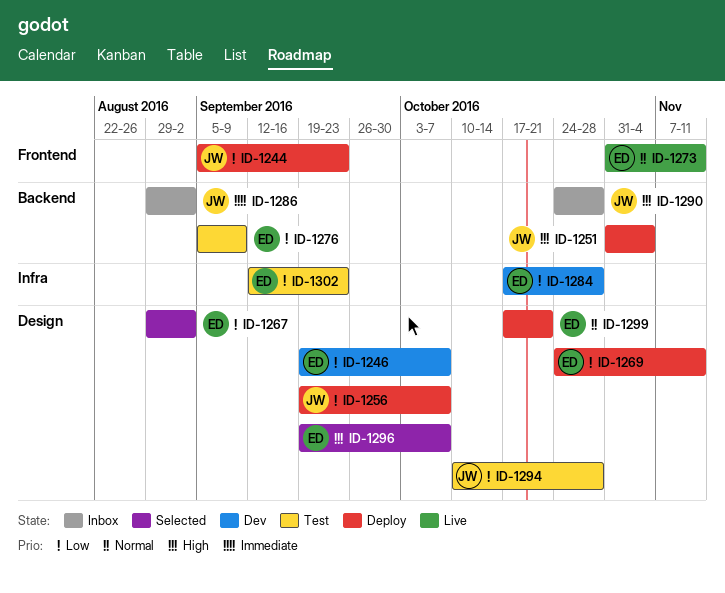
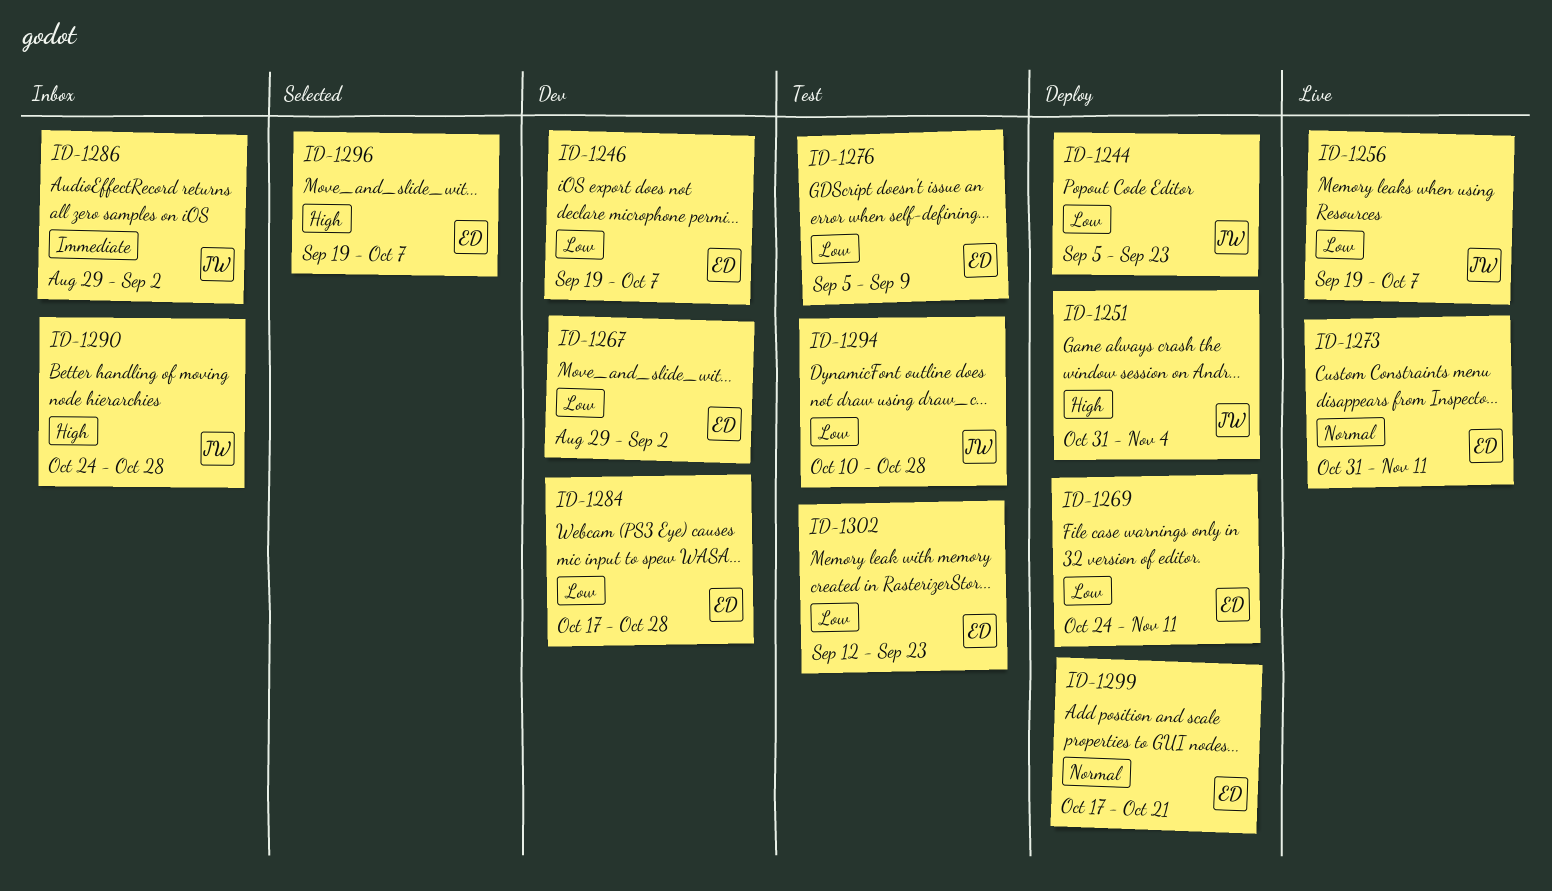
ID-1256, status: Deploy -> Live
ID-1267, status: Selected -> Dev

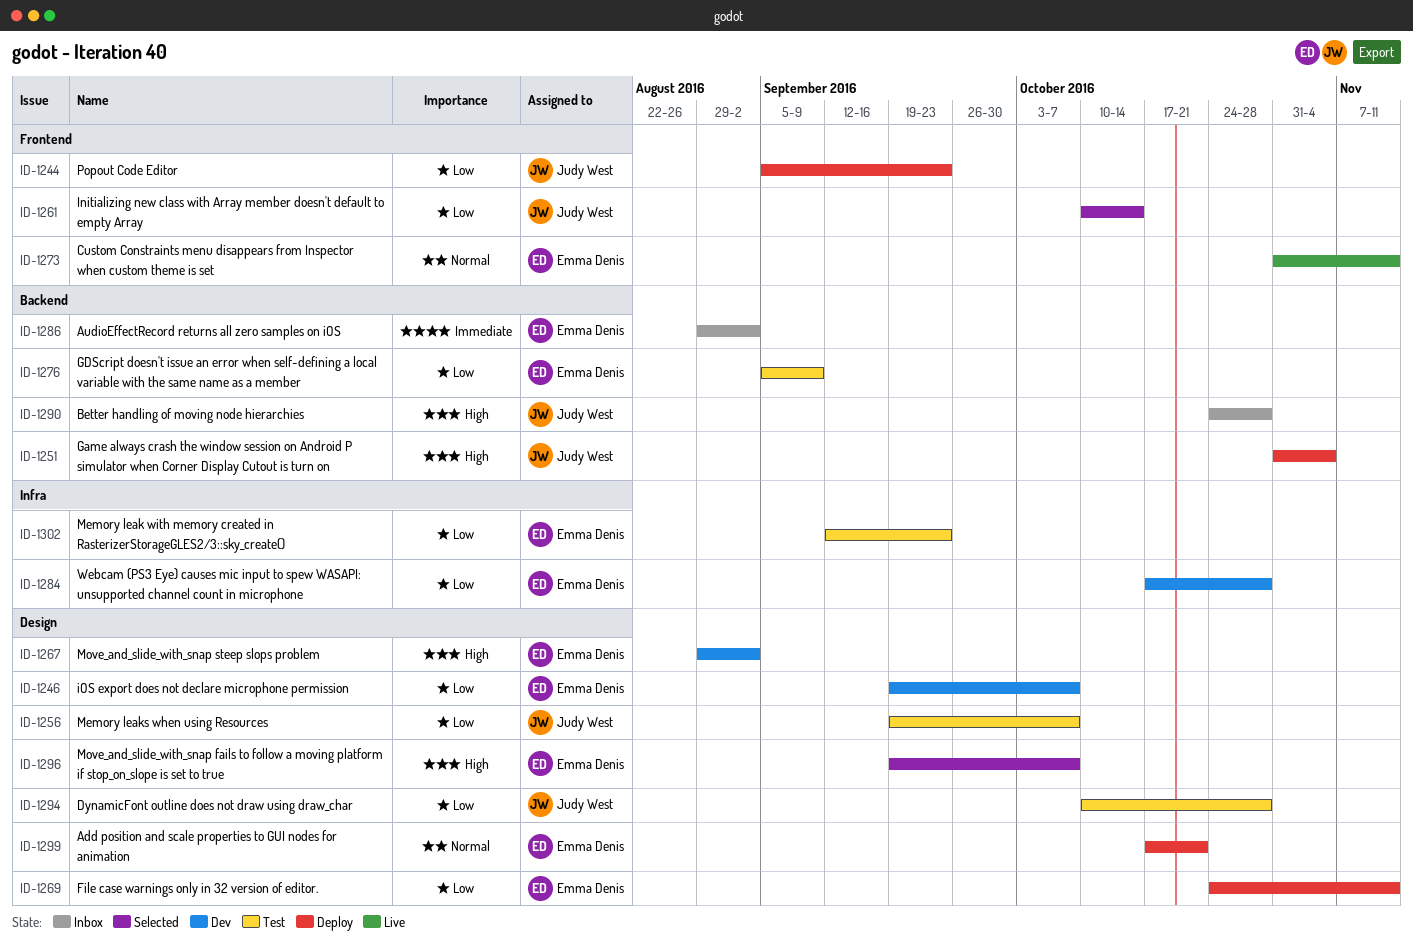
ID-1256, status: Live -> Test
ID-1261: none -> present
ID-1267, priority: Low -> High
ID-1286, owner: Judy West -> Emma Denis

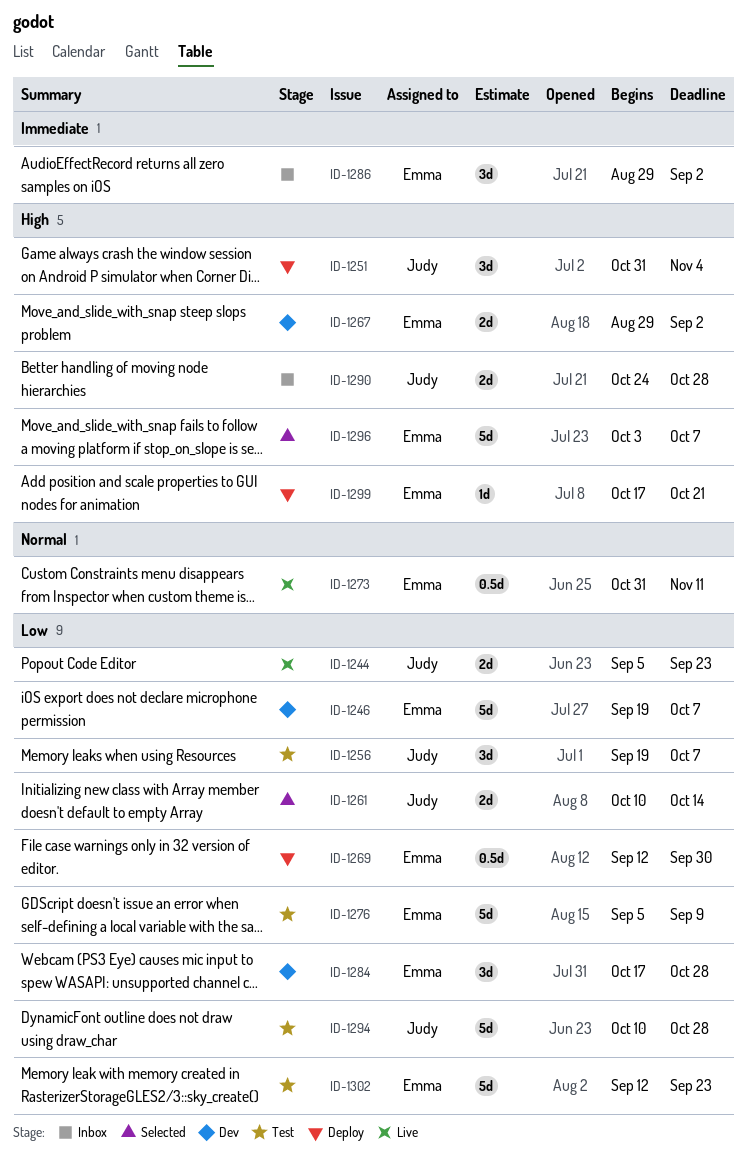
ID-1244, status: Deploy -> Live
ID-1269, start: Oct 24 -> Sep 12
ID-1269, due: Nov 11 -> Sep 30
ID-1296, start: Sep 19 -> Oct 3
ID-1299, priority: Normal -> High

